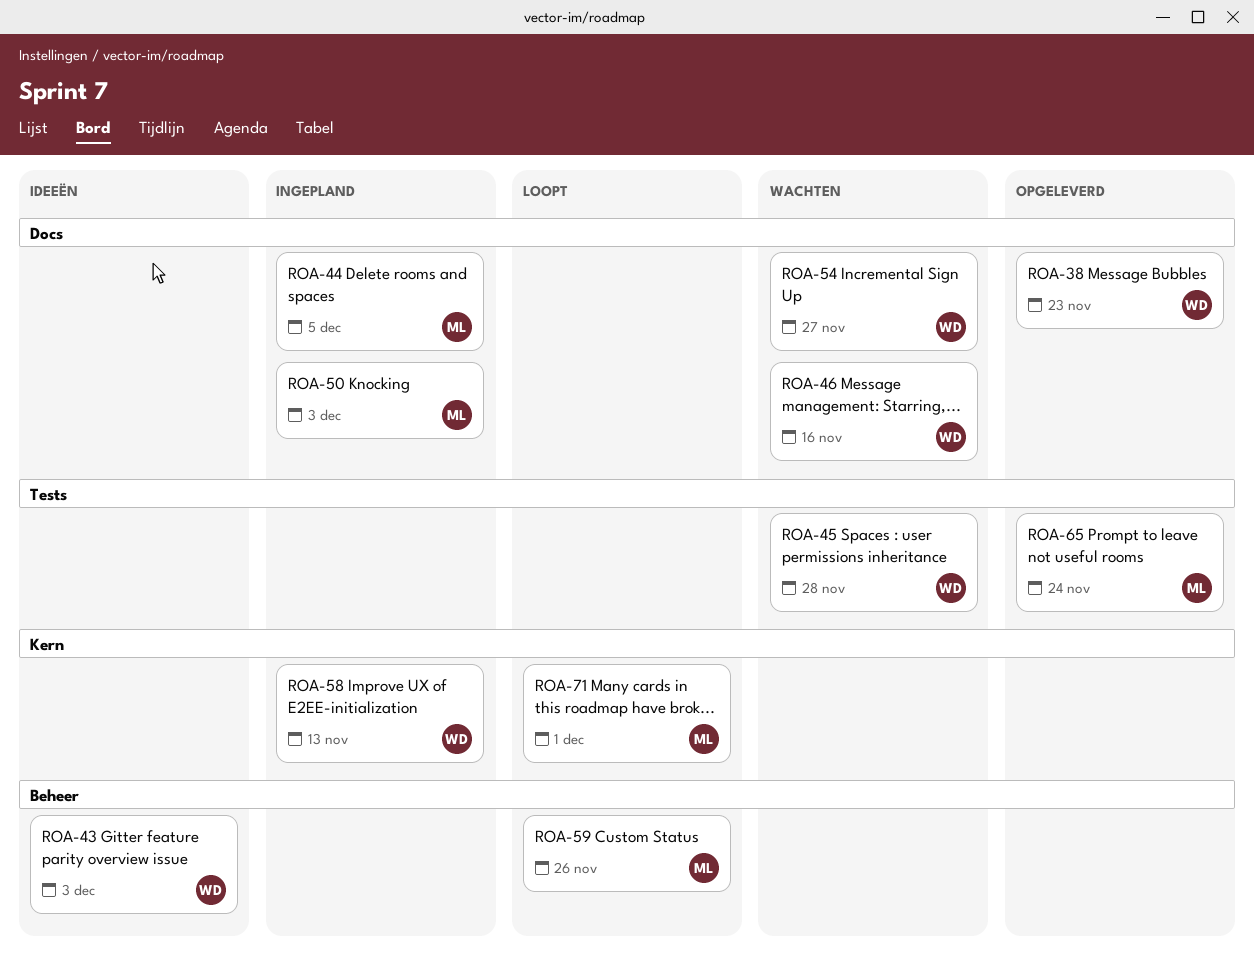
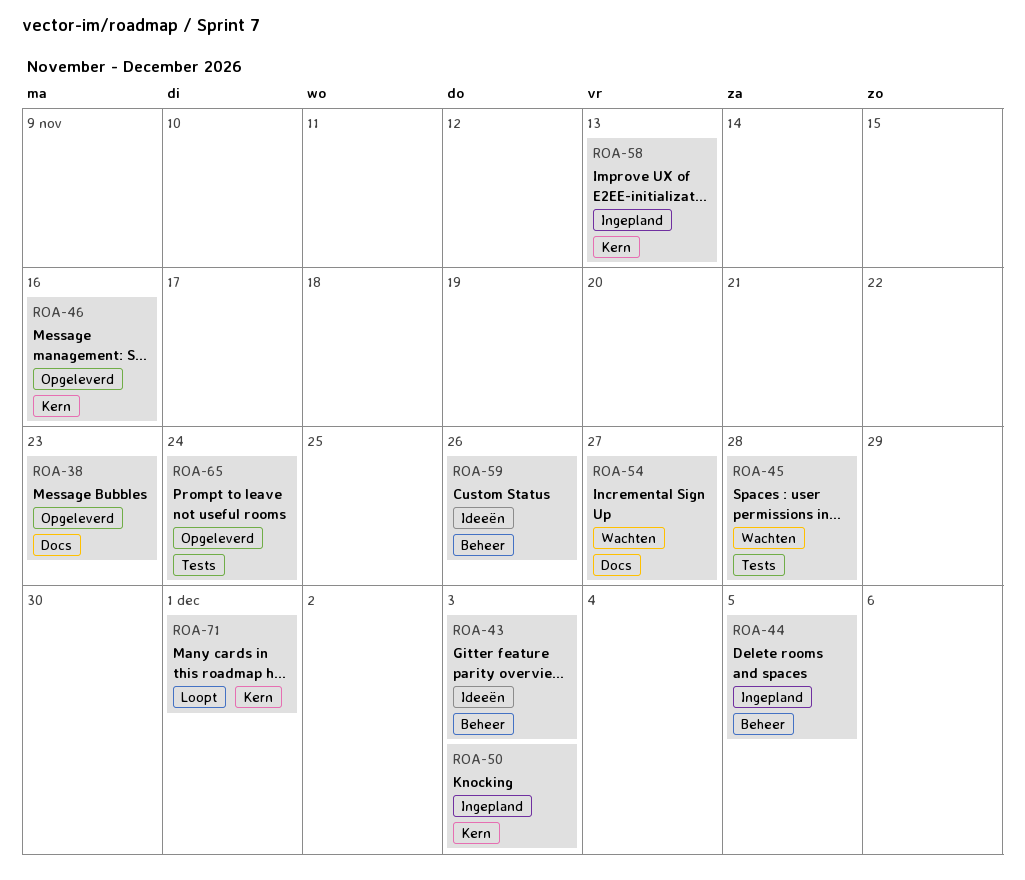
ROA-44, label: Docs -> Beheer
ROA-46, status: Wachten -> Opgeleverd
ROA-46, label: Docs -> Kern
ROA-50, label: Docs -> Kern
ROA-59, status: Loopt -> Ideeën

